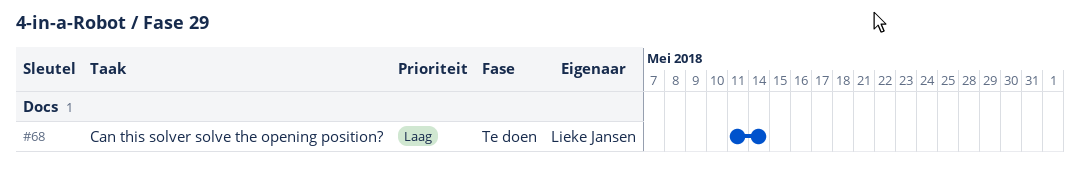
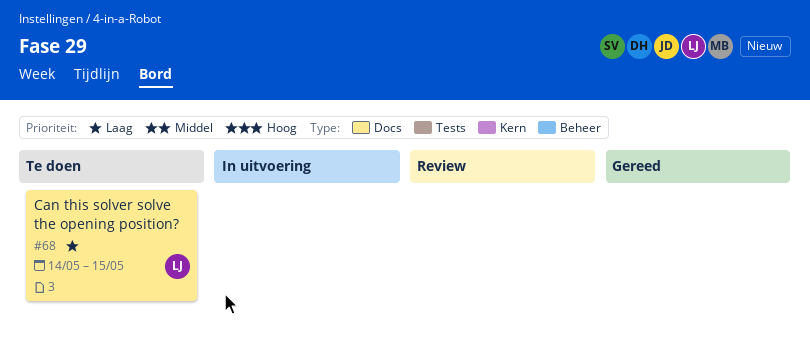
#68, start: May 11 -> May 14
#68, due: May 14 -> May 15

